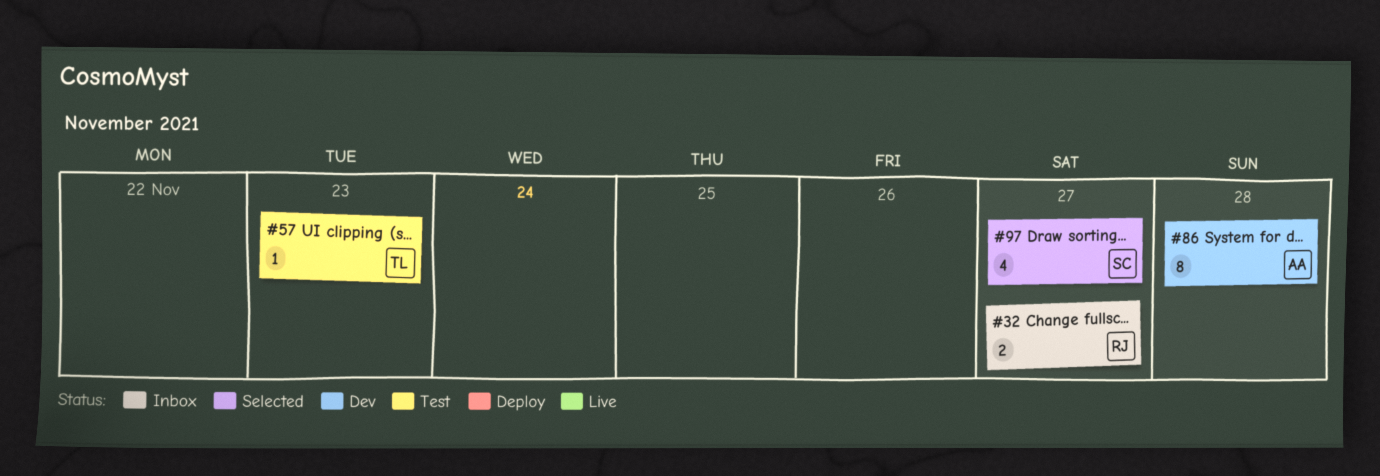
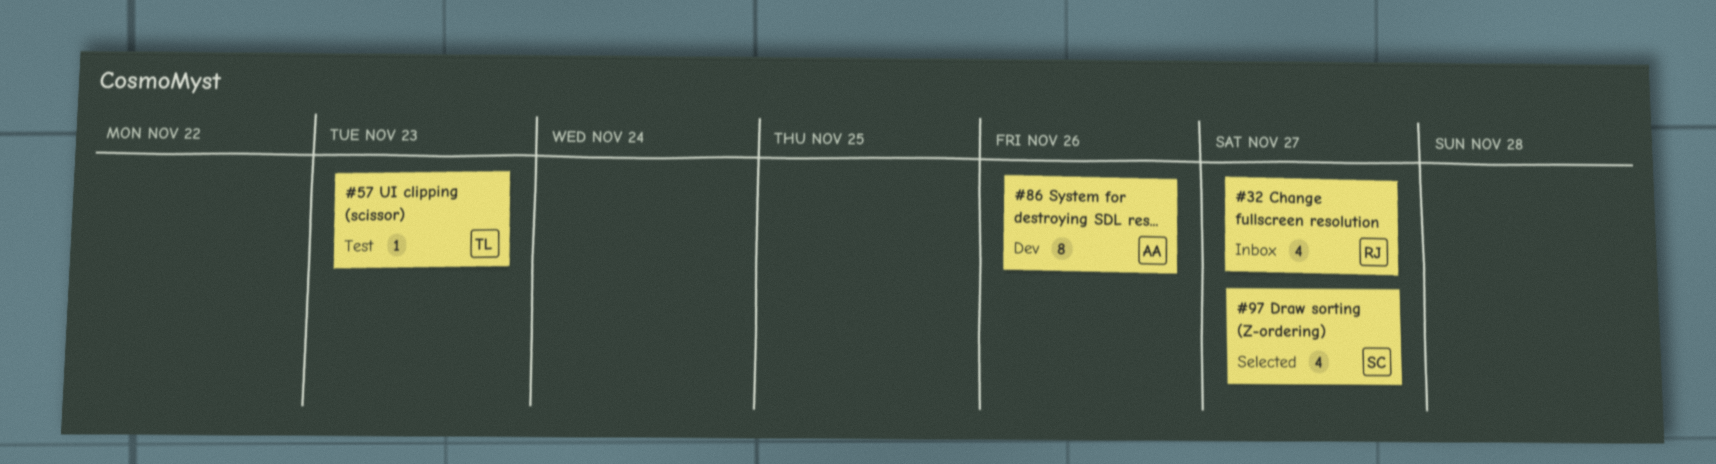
#32, estimate: 2 -> 4
#86, due: Nov 28 -> Nov 26

